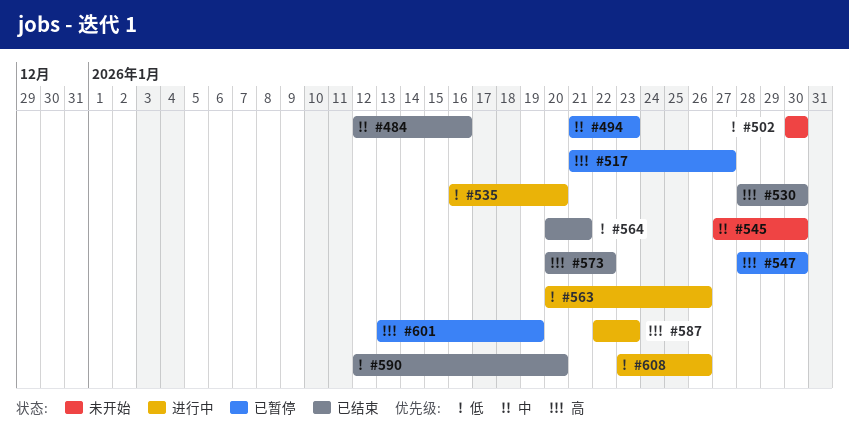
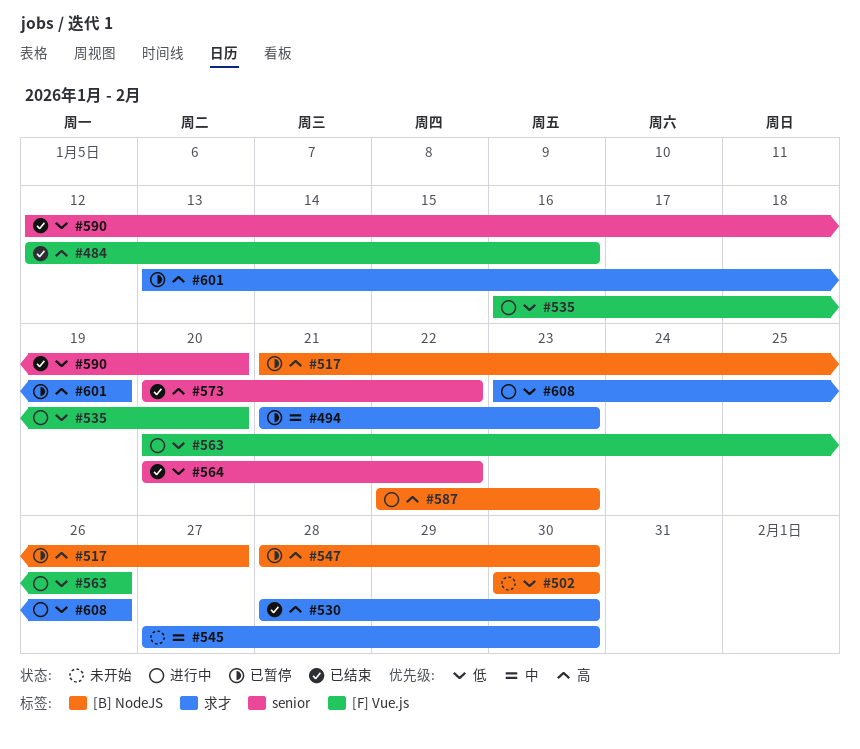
#484, priority: 中 -> 高
#564, due: Jan 21 -> Jan 22

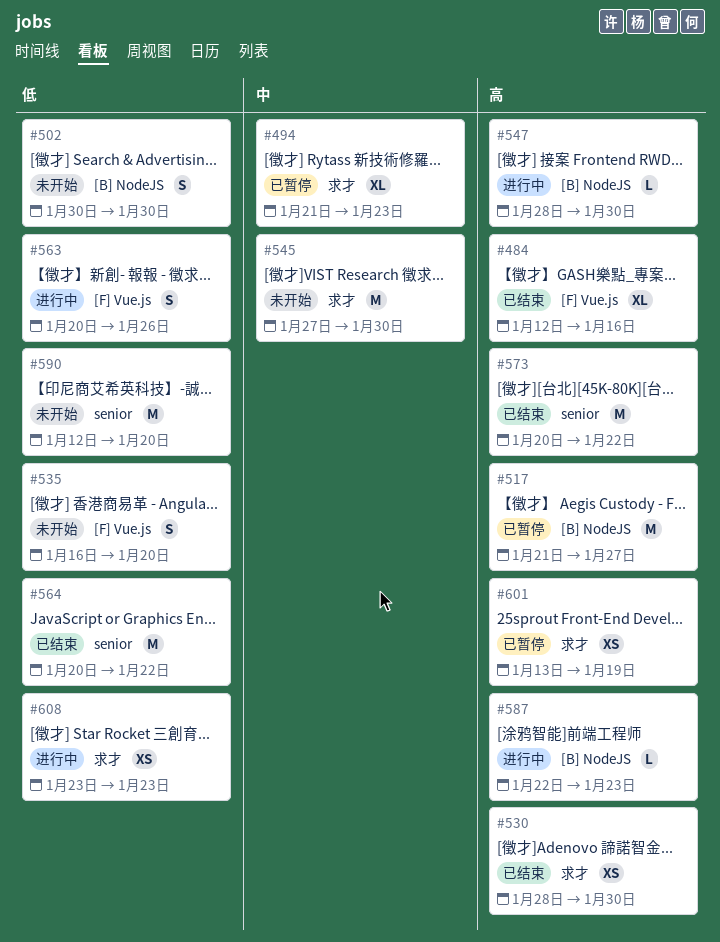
#535, status: 进行中 -> 未开始
#547, status: 已暂停 -> 进行中
#590, status: 已结束 -> 未开始
#608, due: Jan 26 -> Jan 23

